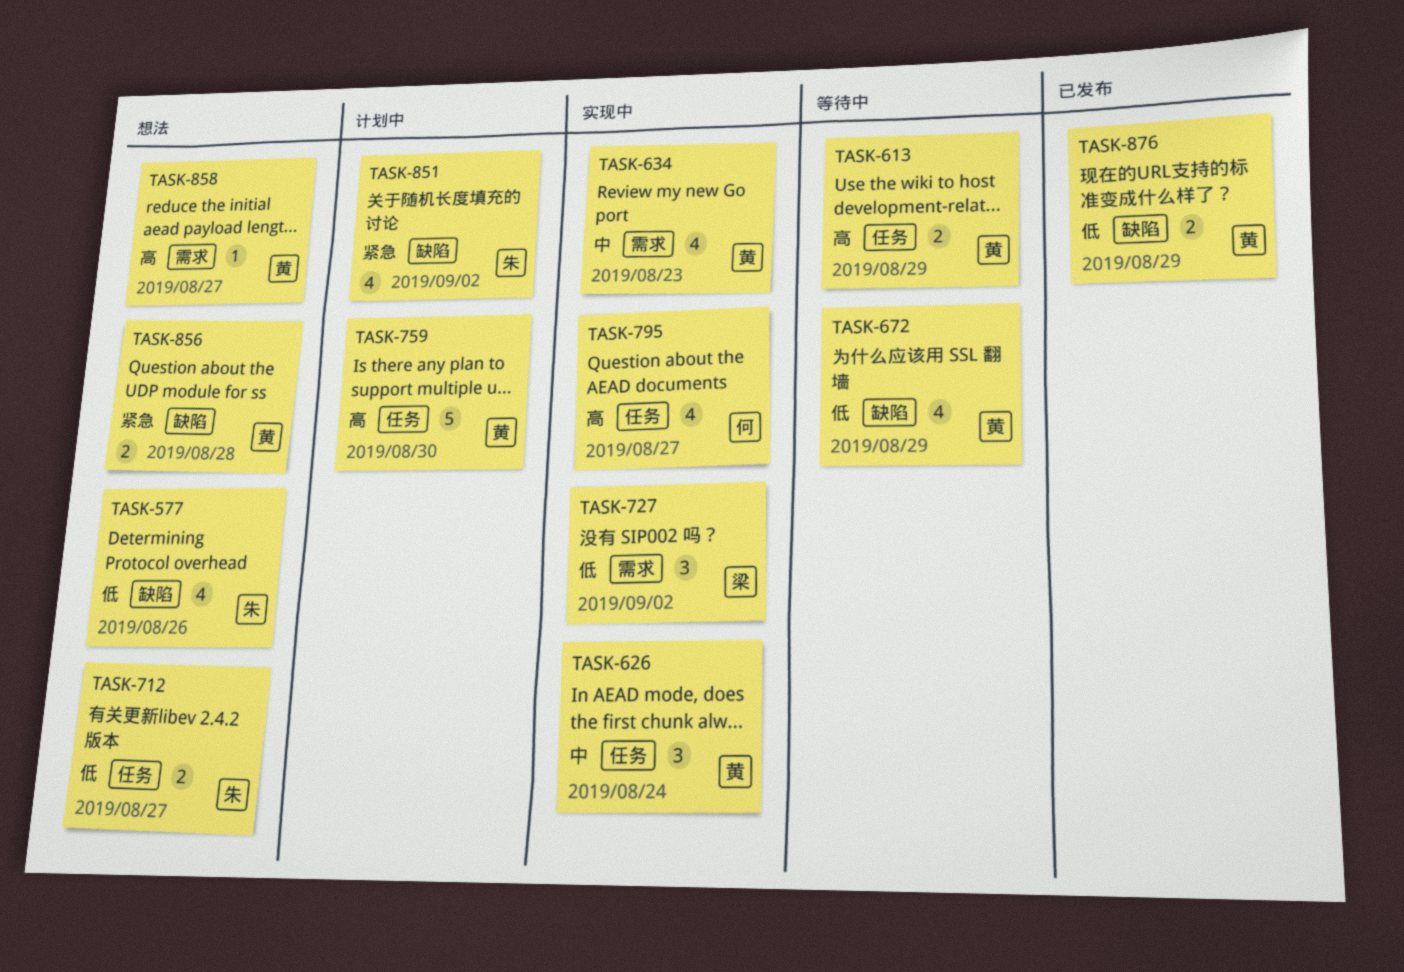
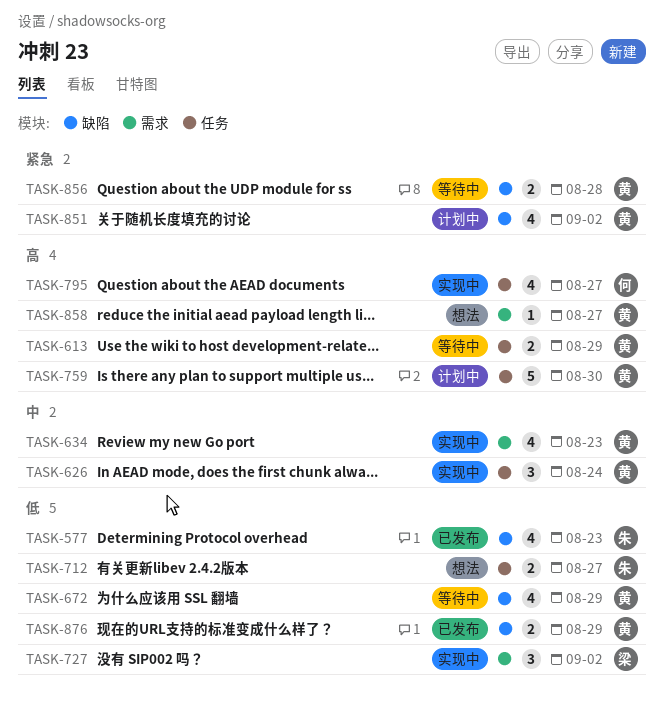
TASK-577, status: 想法 -> 已发布
TASK-577, due: Aug 26 -> Aug 23
TASK-851, owner: 朱 -> 黄
TASK-856, status: 想法 -> 等待中

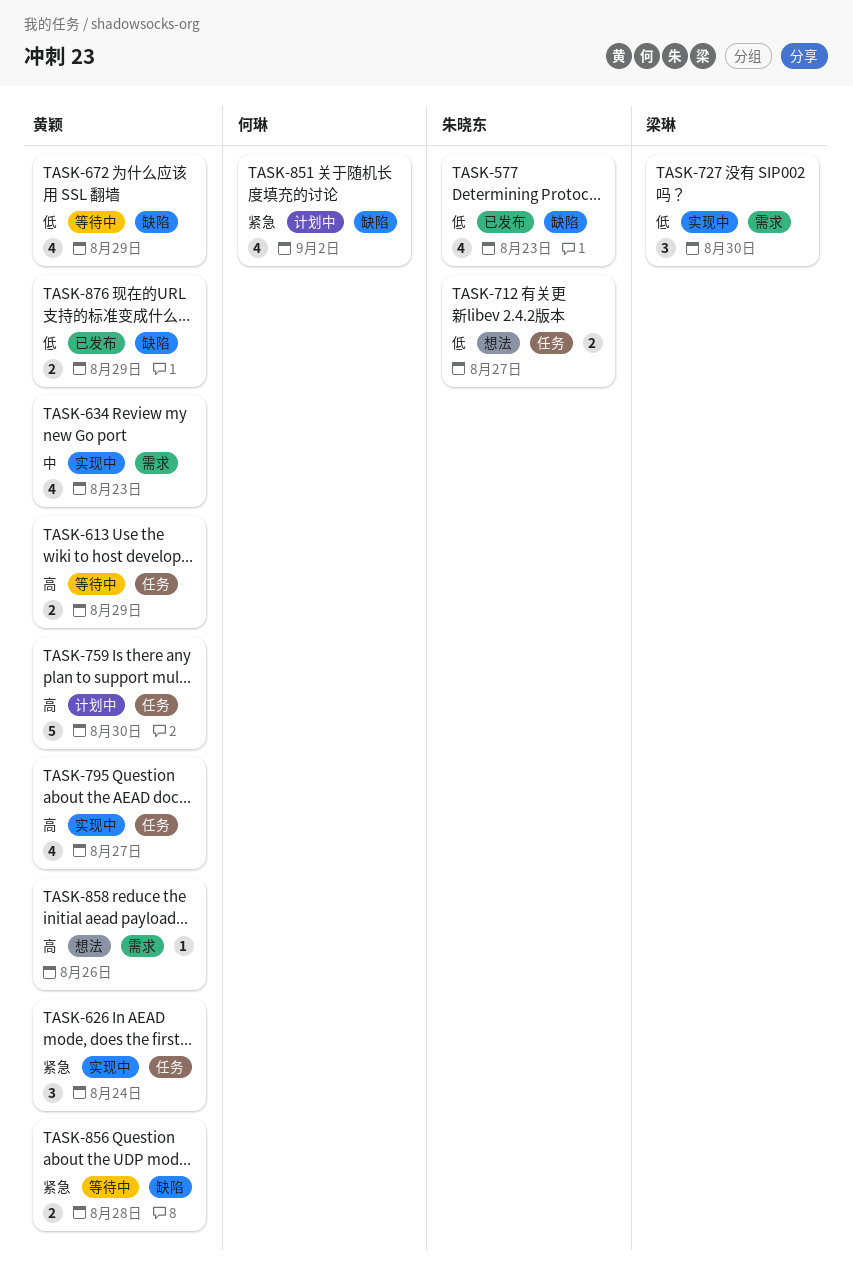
TASK-626, priority: 中 -> 紧急
TASK-727, due: Sep 2 -> Aug 30
TASK-795, owner: 何琳 -> 黄颖
TASK-851, owner: 黄颖 -> 何琳
TASK-858, due: Aug 27 -> Aug 26

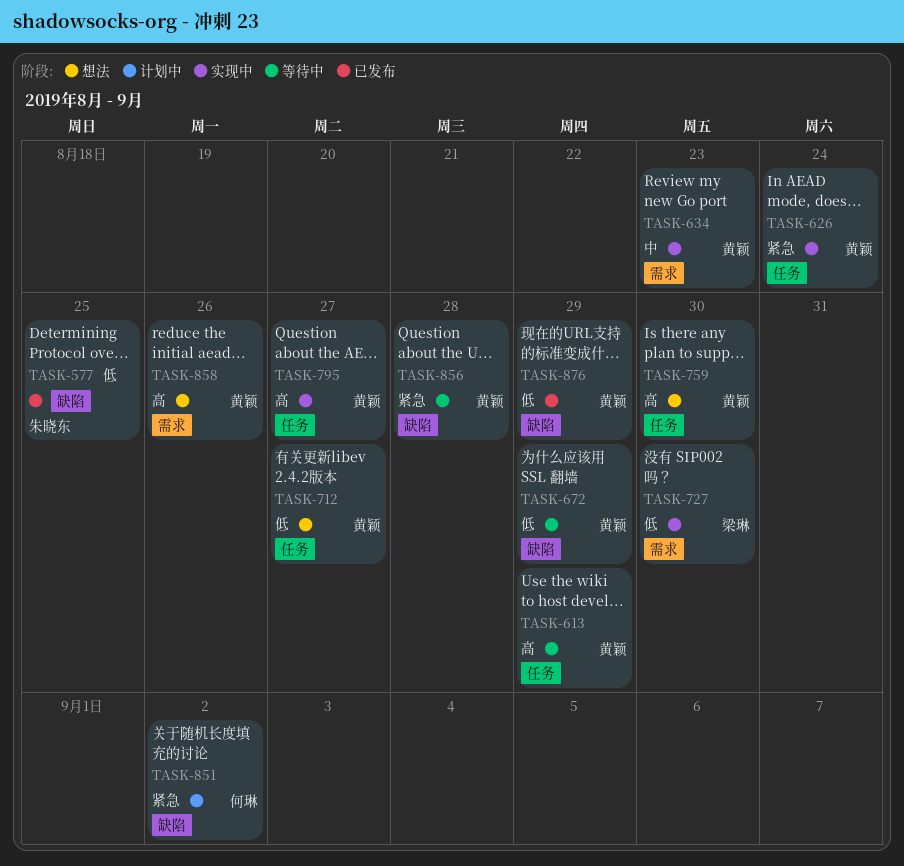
TASK-577, due: Aug 23 -> Aug 25
TASK-712, owner: 朱晓东 -> 黄颖
TASK-759, status: 计划中 -> 想法

